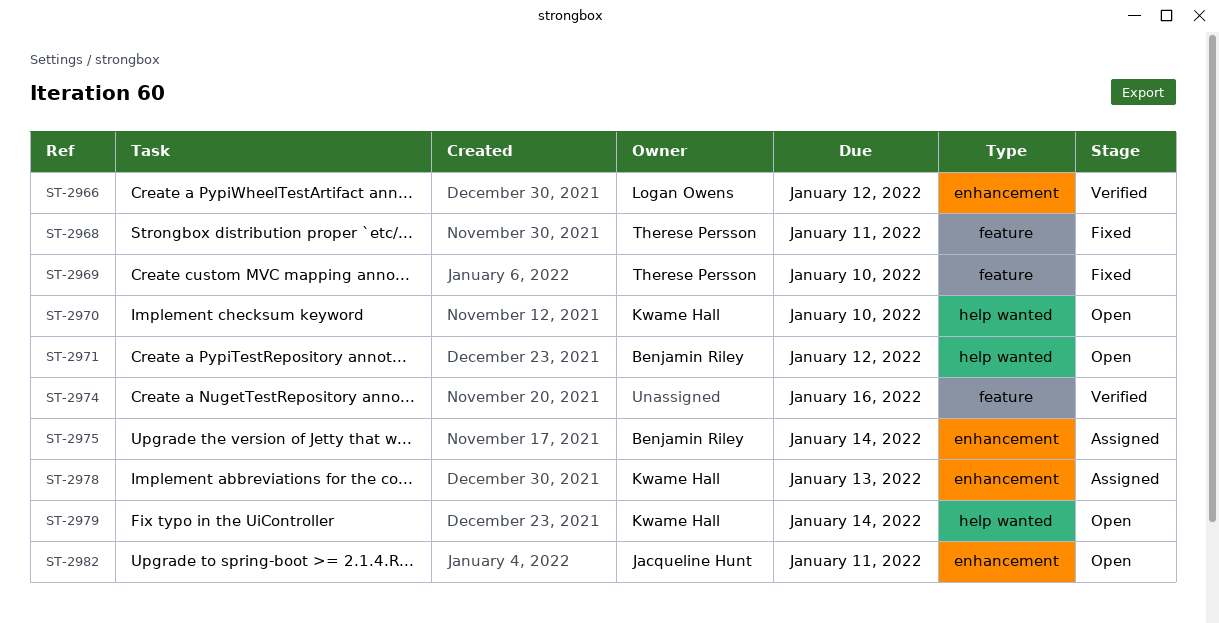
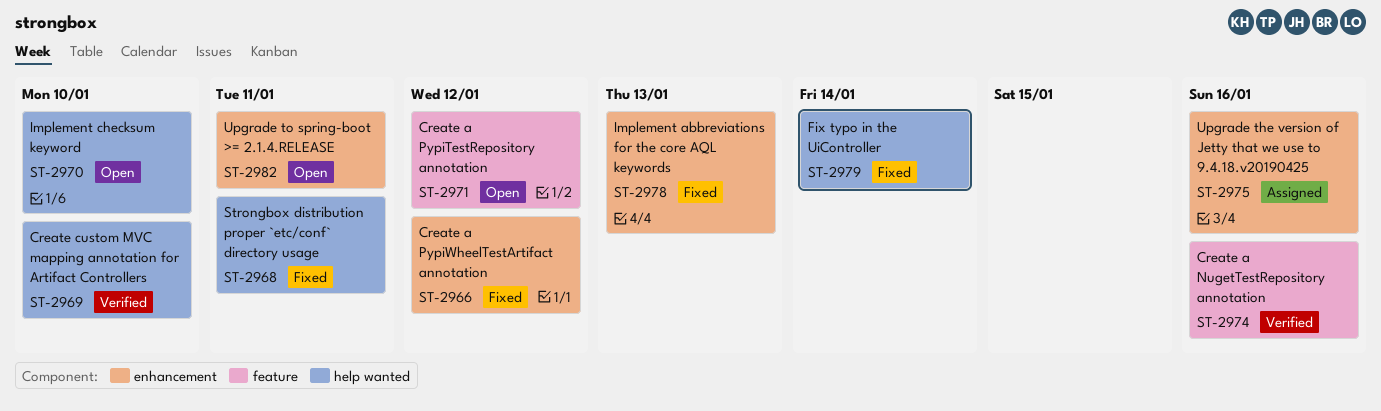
ST-2966, status: Verified -> Fixed
ST-2968, label: feature -> help wanted
ST-2969, status: Fixed -> Verified
ST-2969, label: feature -> help wanted
ST-2971, label: help wanted -> feature
ST-2975, due: Jan 14 -> Jan 16
ST-2978, status: Assigned -> Fixed
ST-2979, status: Open -> Fixed

